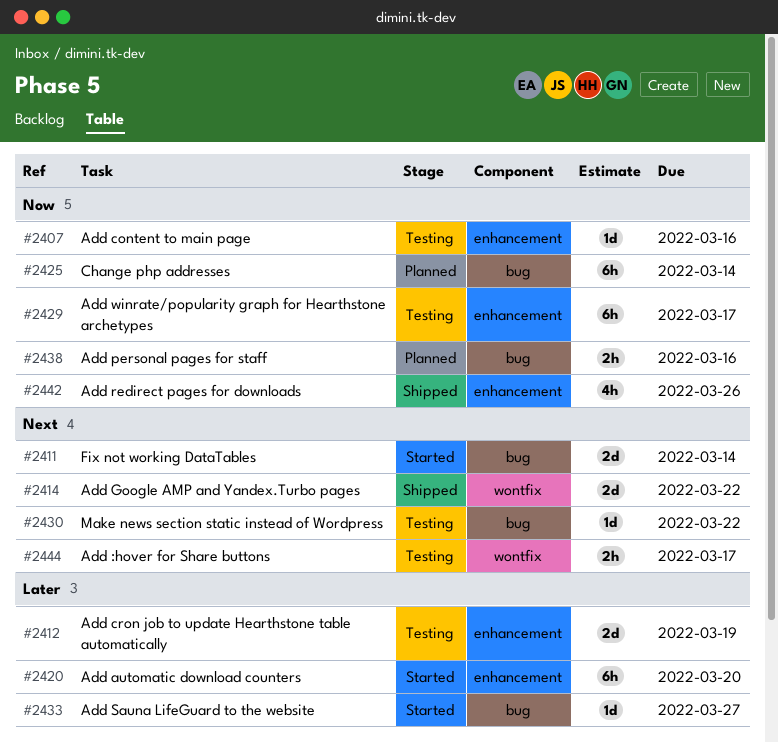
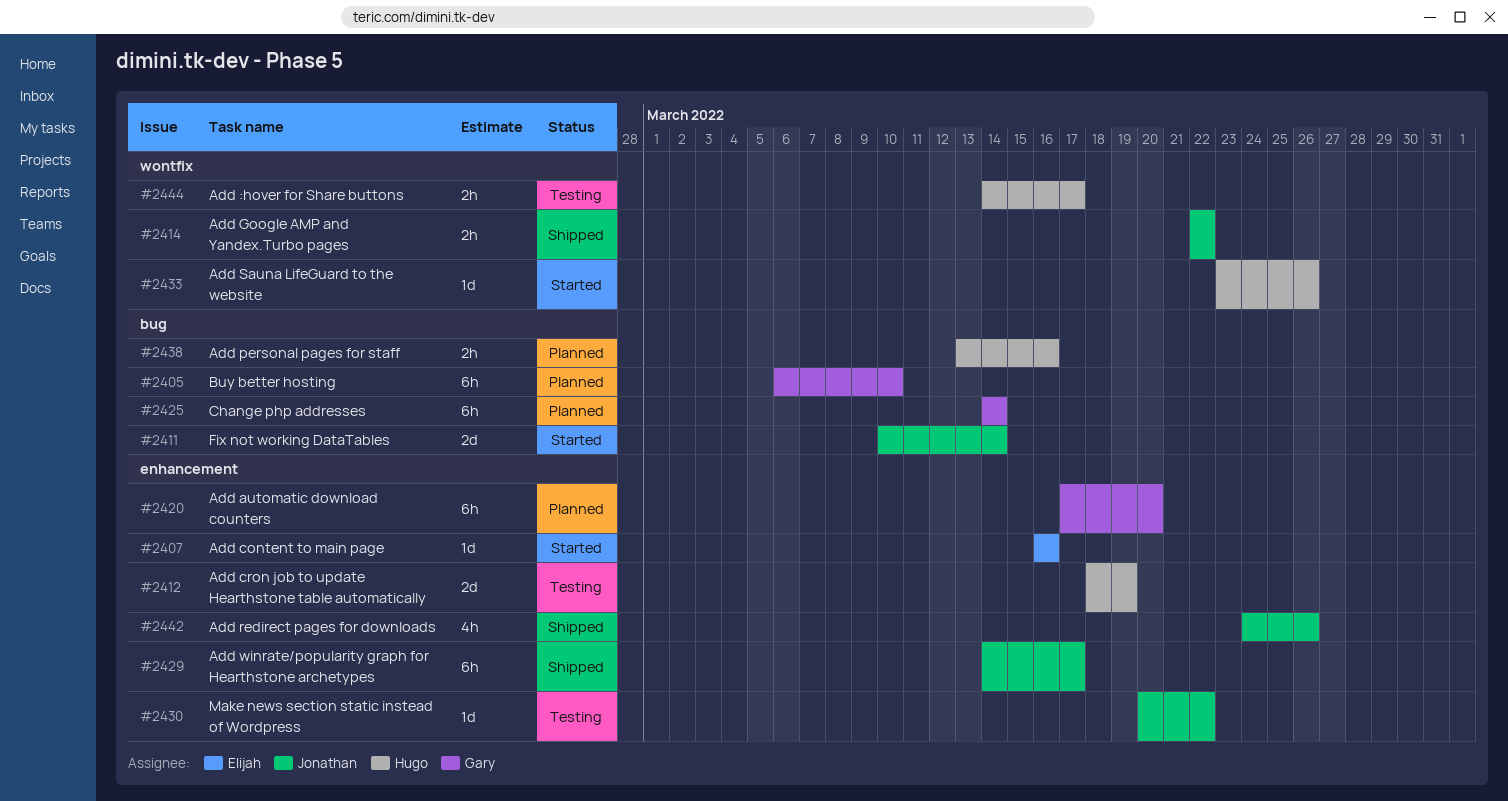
#2405: none -> present
#2407, status: Testing -> Started
#2414, estimate: 2d -> 2h
#2420, status: Started -> Planned
#2429, status: Testing -> Shipped
#2430, label: bug -> enhancement
#2433, label: bug -> wontfix
#2433, due: Mar 27 -> Mar 26

